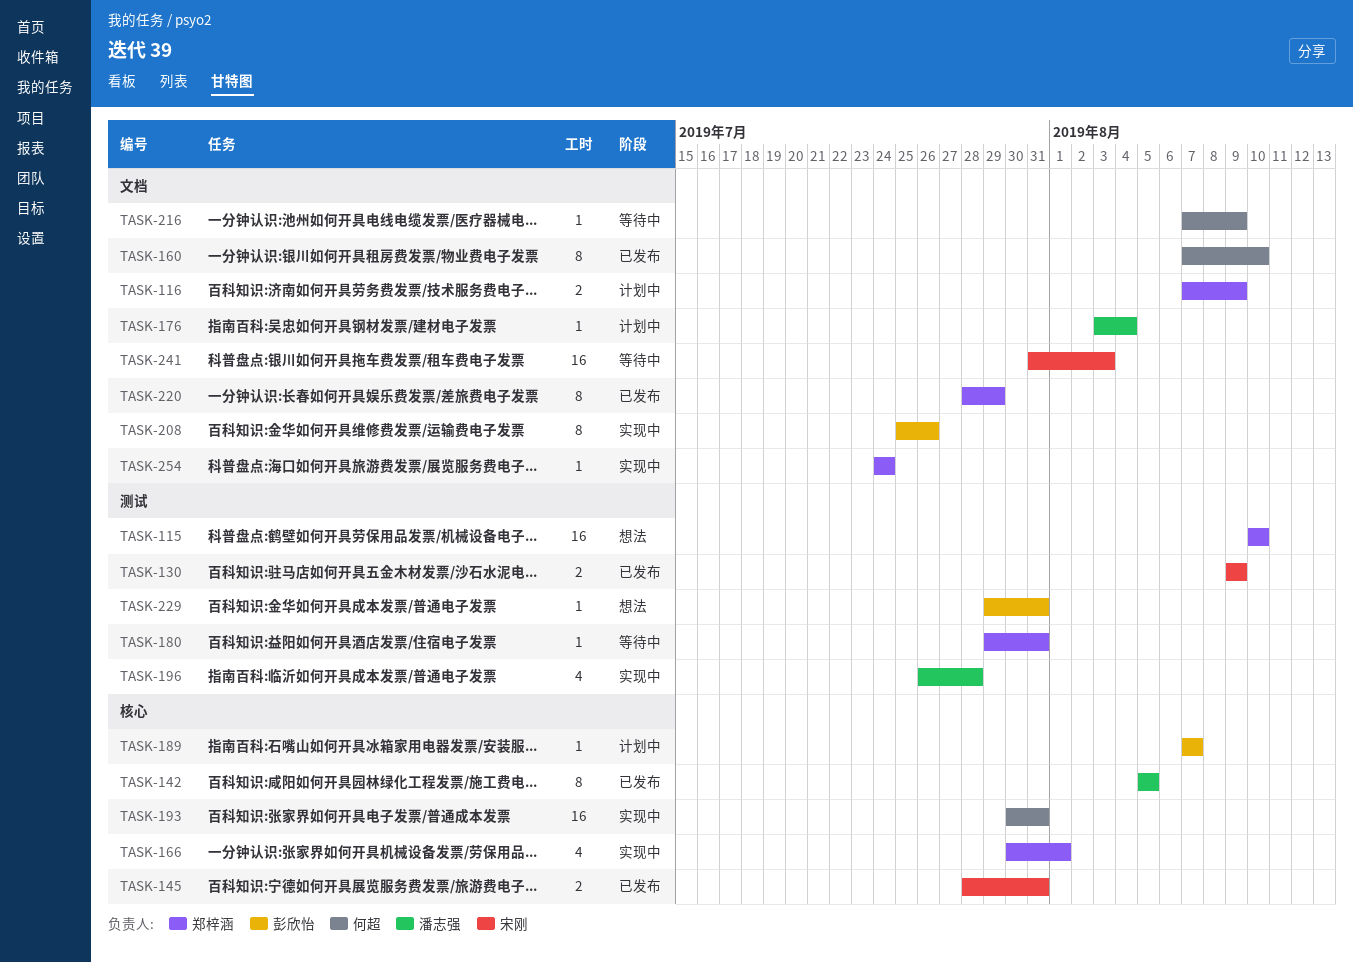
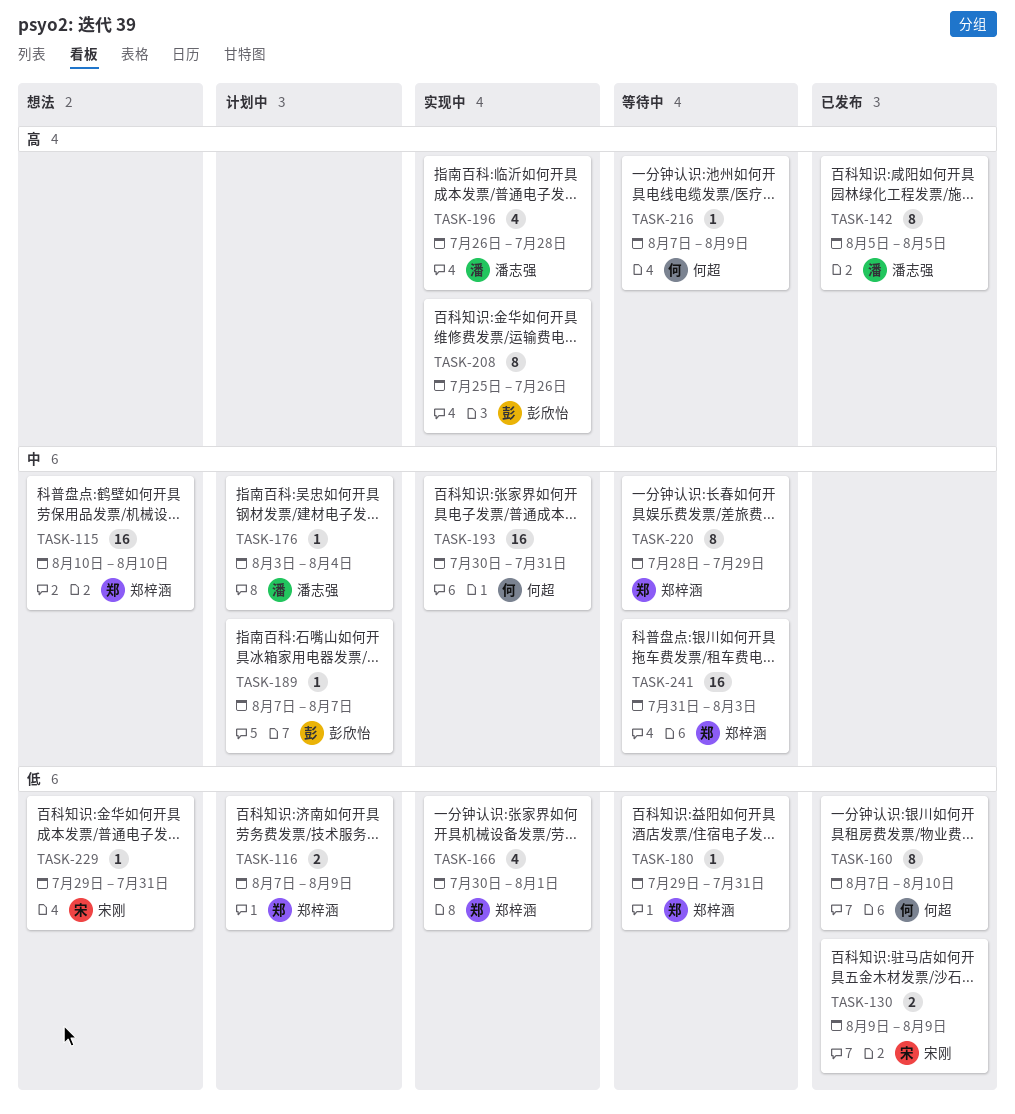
TASK-145: present -> none
TASK-220, status: 已发布 -> 等待中
TASK-229, owner: 彭欣怡 -> 宋刚
TASK-241, owner: 宋刚 -> 郑梓涵
TASK-254: present -> none

